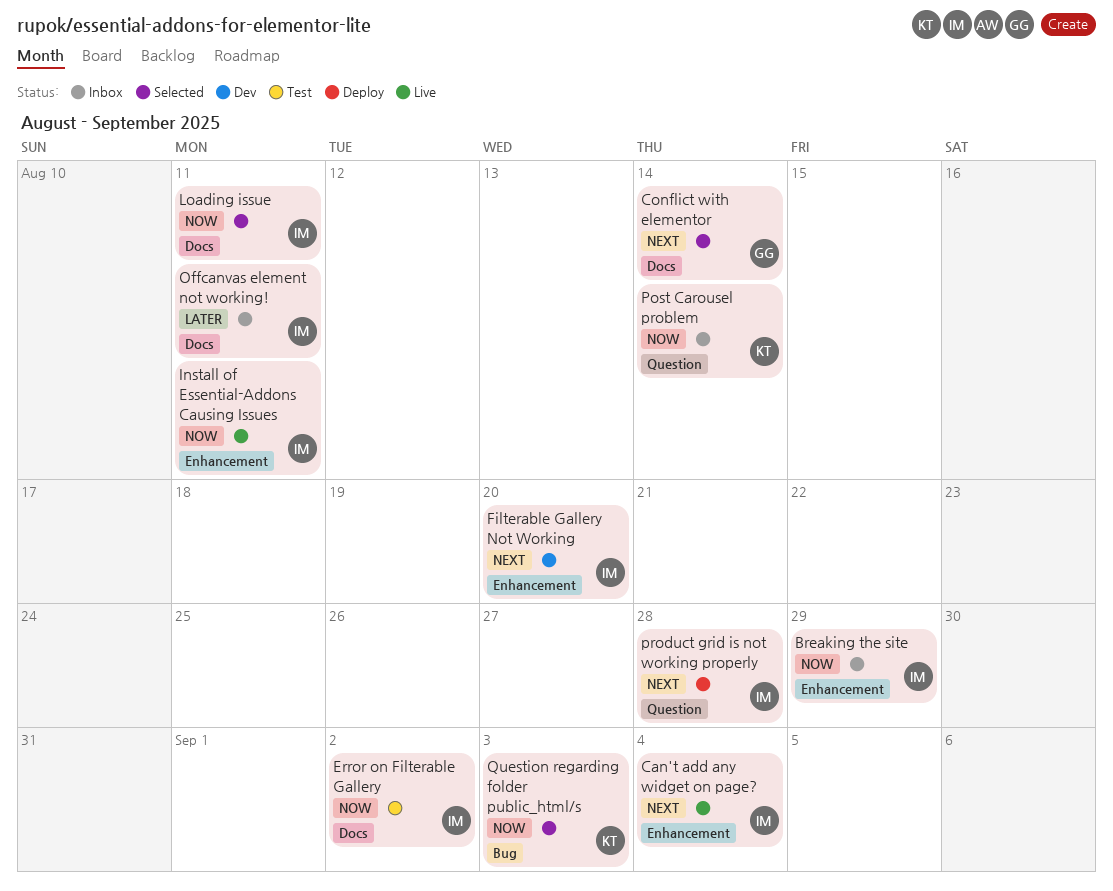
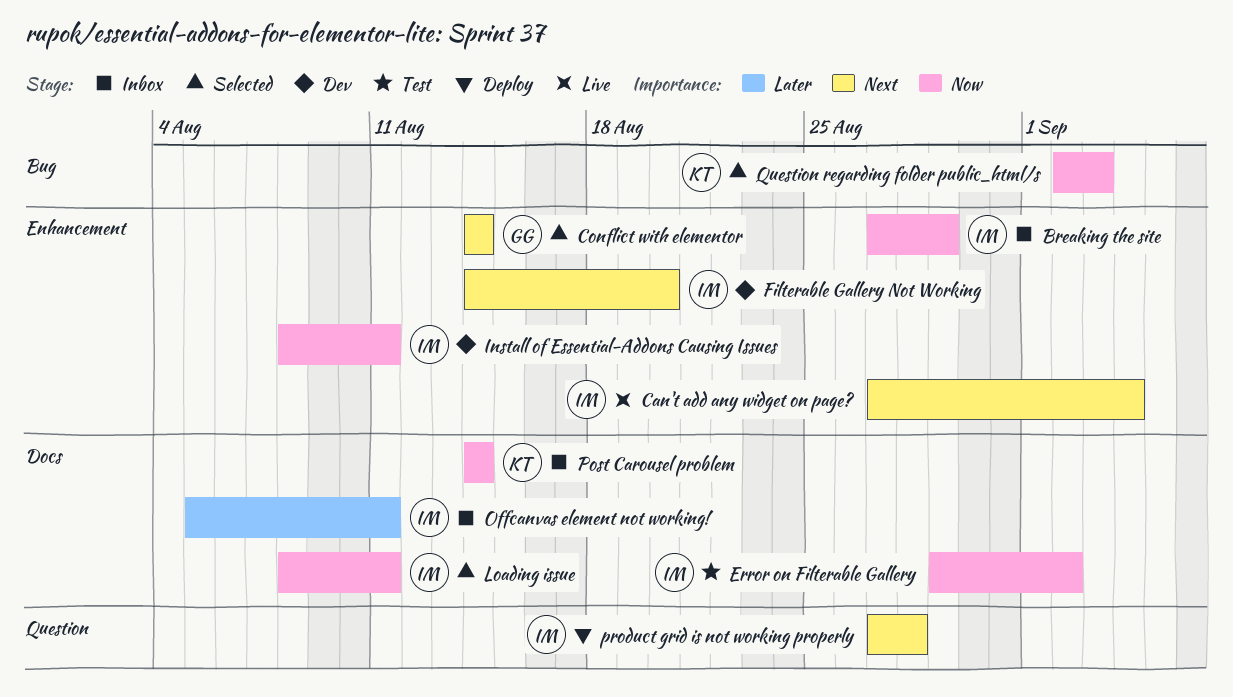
Conflict with elementor, label: Docs -> Enhancement
Install of Essential-Addons Causing Issues, status: Live -> Dev
Post Carousel problem, label: Question -> Docs

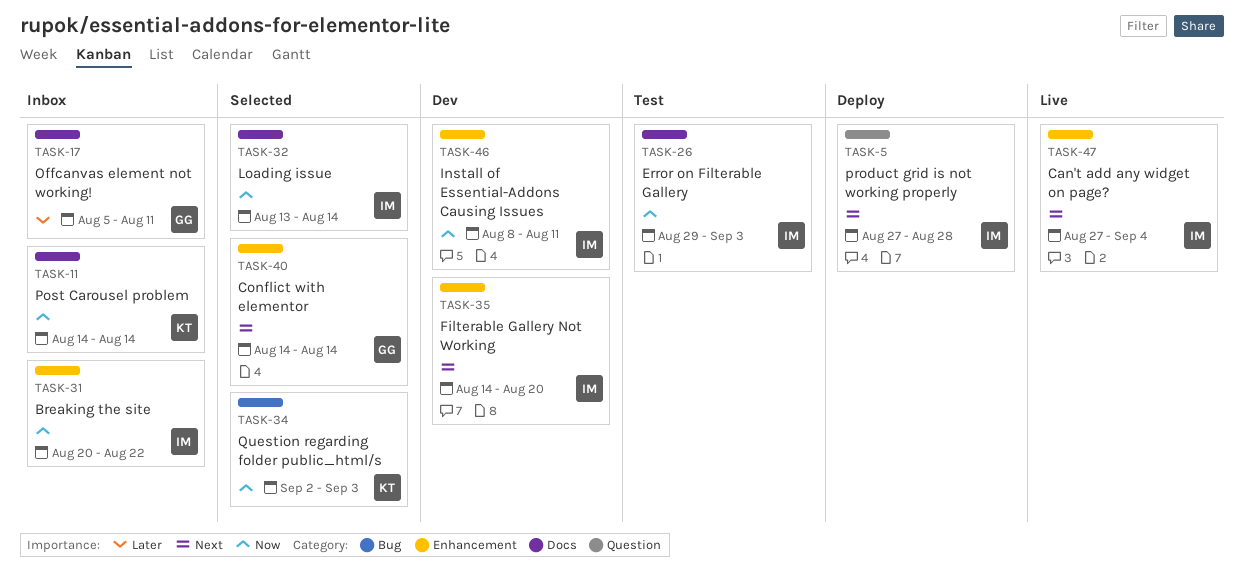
Breaking the site, start: Aug 27 -> Aug 20
Breaking the site, due: Aug 29 -> Aug 22
Error on Filterable Gallery, due: Sep 2 -> Sep 3
Loading issue, start: Aug 8 -> Aug 13
Loading issue, due: Aug 11 -> Aug 14
Offcanvas element not working!, owner: IM -> GG

